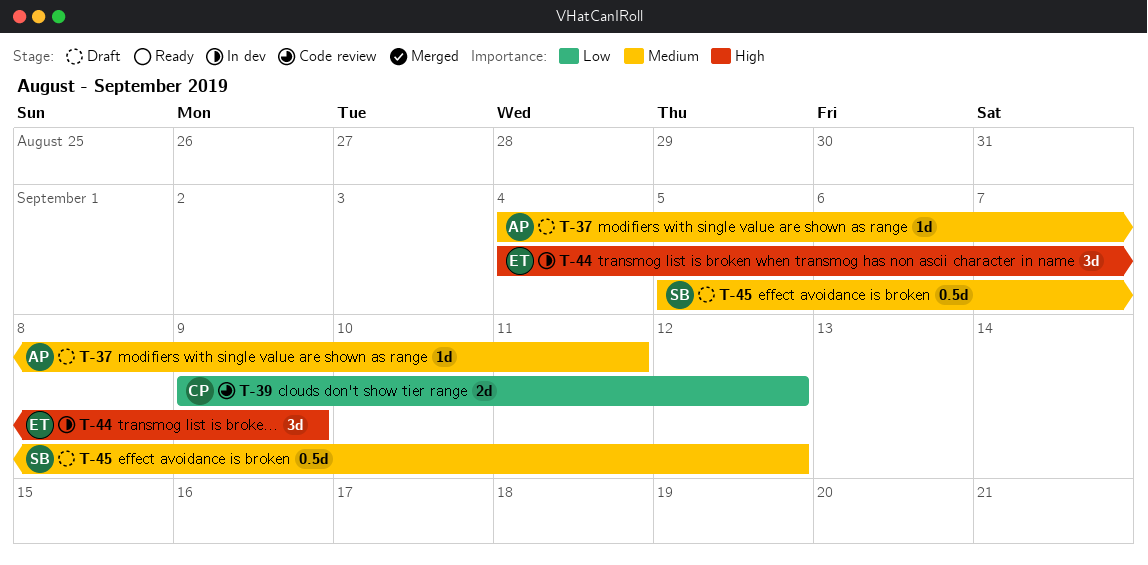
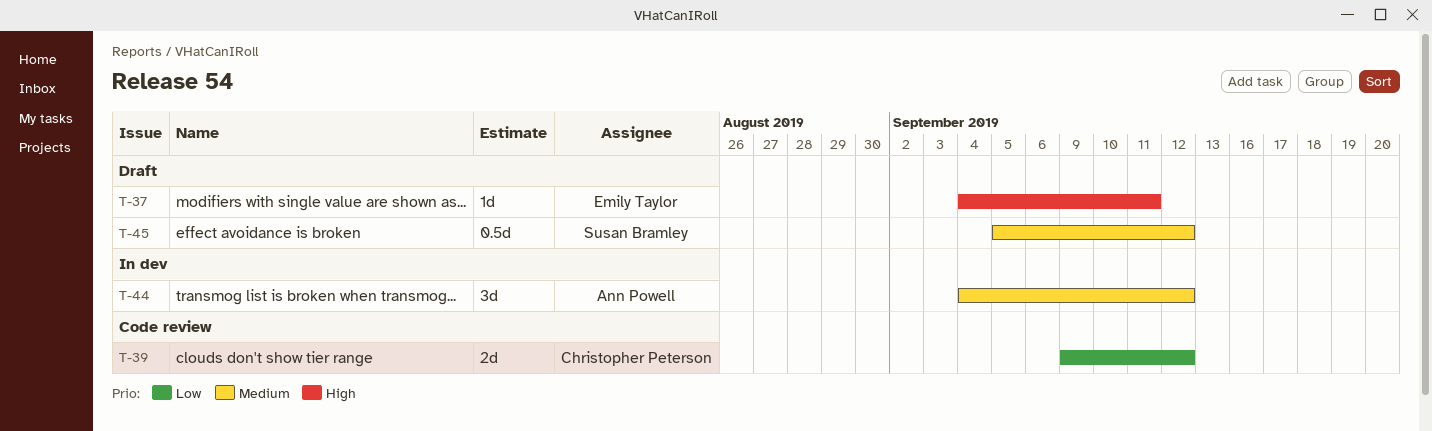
T-37, owner: Ann Powell -> Emily Taylor
T-37, priority: Medium -> High
T-44, owner: Emily Taylor -> Ann Powell
T-44, priority: High -> Medium
T-44, due: Sep 9 -> Sep 12

